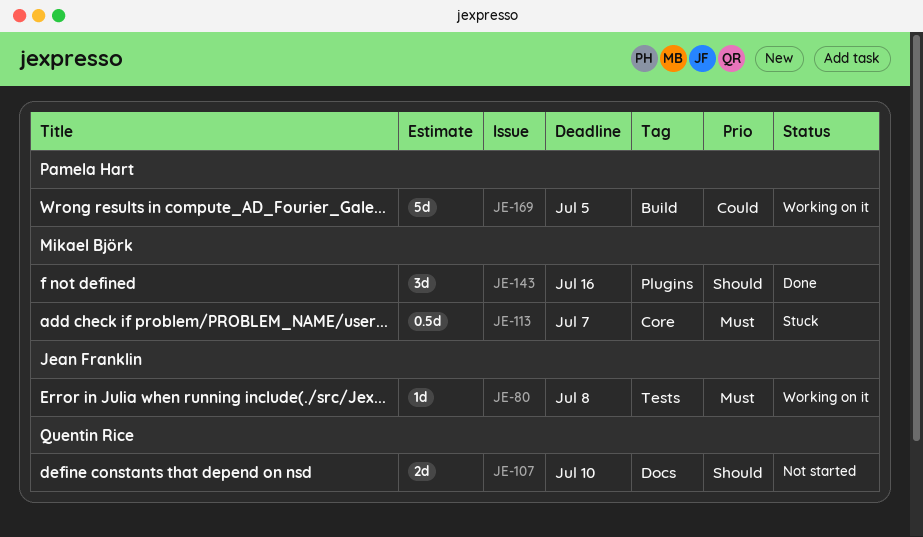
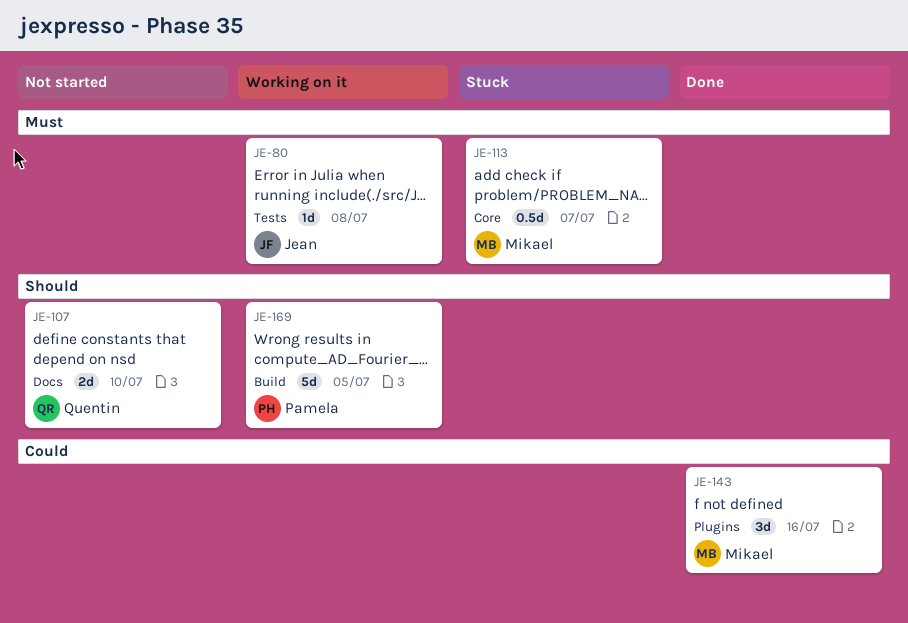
JE-143, priority: Should -> Could
JE-169, priority: Could -> Should

